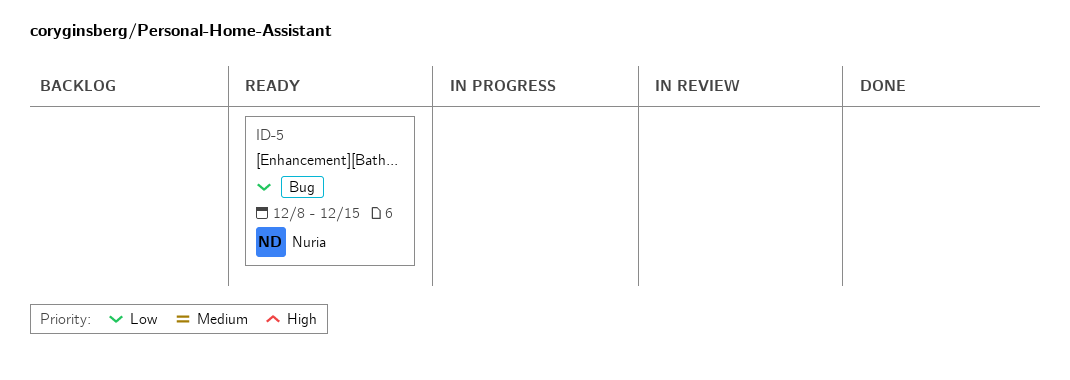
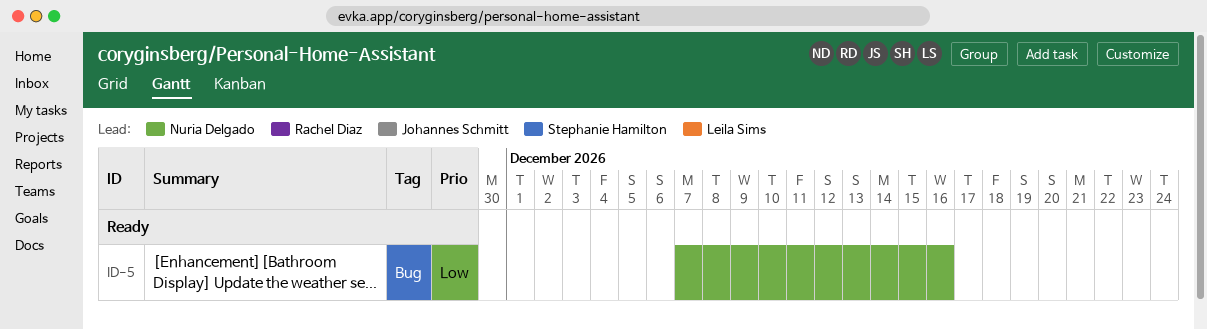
ID-5, start: Dec 8 -> Dec 7
ID-5, due: Dec 15 -> Dec 16

